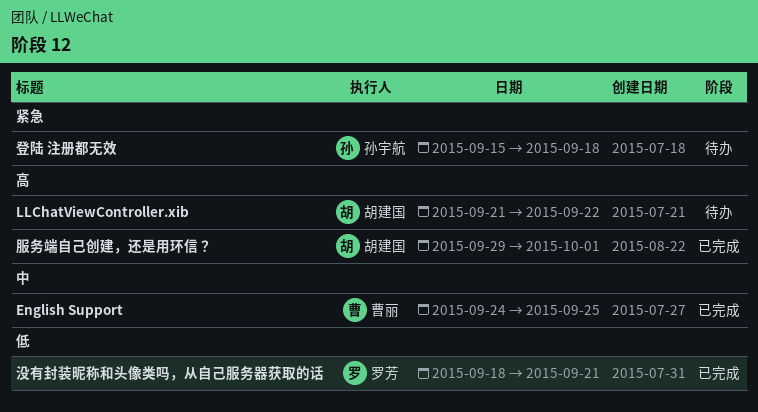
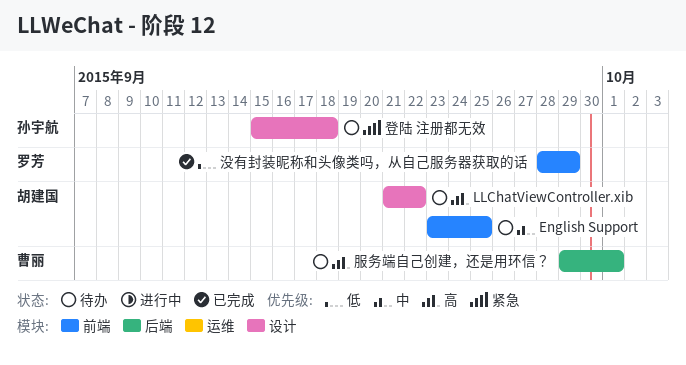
English Support, status: 已完成 -> 待办
English Support, owner: 曹丽 -> 胡建国
English Support, start: Sep 24 -> Sep 23
服务端自己创建，还是用环信？, status: 已完成 -> 待办
服务端自己创建，还是用环信？, owner: 胡建国 -> 曹丽
没有封装昵称和头像类吗，从自己服务器获取的话, start: Sep 18 -> Sep 28
没有封装昵称和头像类吗，从自己服务器获取的话, due: Sep 21 -> Sep 29

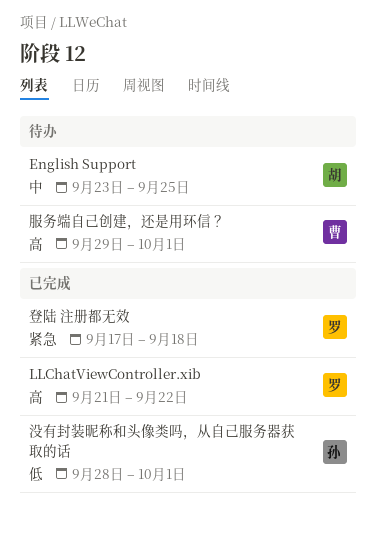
LLChatViewController.xib, status: 待办 -> 已完成
LLChatViewController.xib, owner: 胡建国 -> 罗芳
没有封装昵称和头像类吗，从自己服务器获取的话, owner: 罗芳 -> 孙宇航
没有封装昵称和头像类吗，从自己服务器获取的话, due: Sep 29 -> Oct 1
登陆 注册都无效, status: 待办 -> 已完成
登陆 注册都无效, owner: 孙宇航 -> 罗芳
登陆 注册都无效, start: Sep 15 -> Sep 17

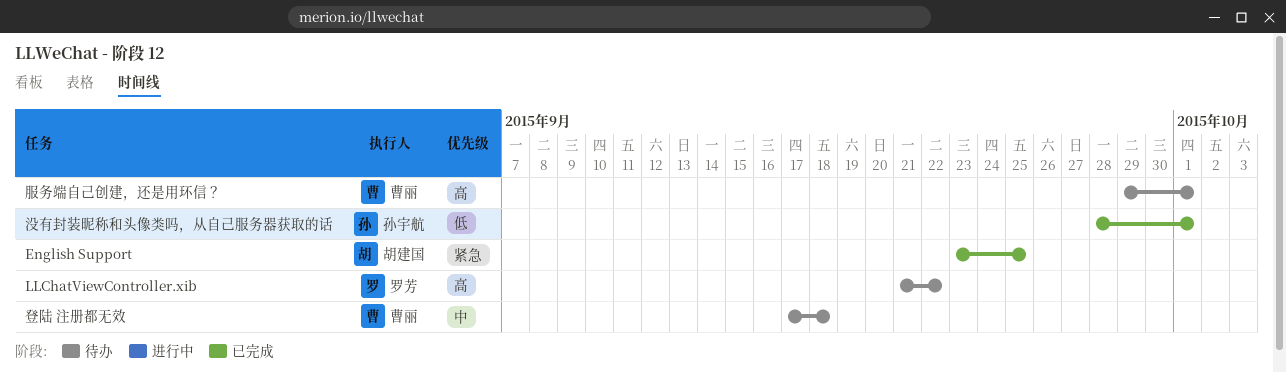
English Support, status: 待办 -> 已完成
English Support, priority: 中 -> 紧急
LLChatViewController.xib, status: 已完成 -> 待办
登陆 注册都无效, status: 已完成 -> 待办
登陆 注册都无效, owner: 罗芳 -> 曹丽
登陆 注册都无效, priority: 紧急 -> 中

